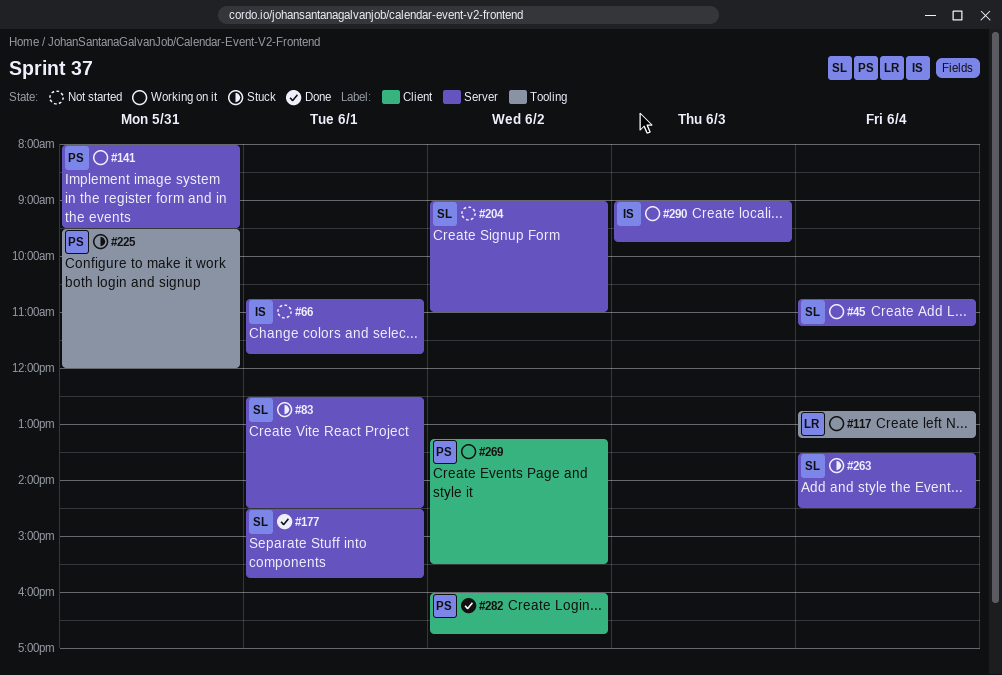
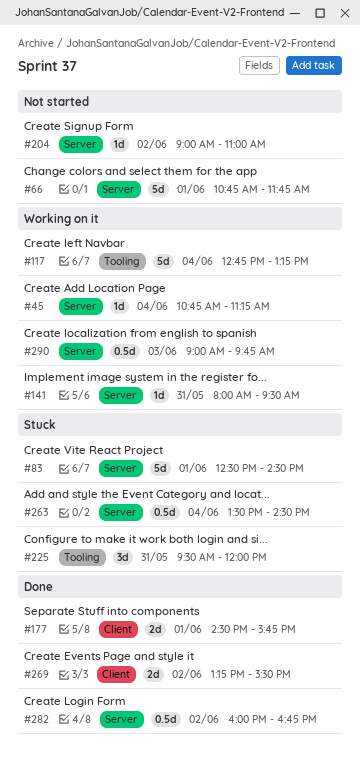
#177, label: Server -> Client
#269, status: Working on it -> Done
#282, label: Client -> Server

